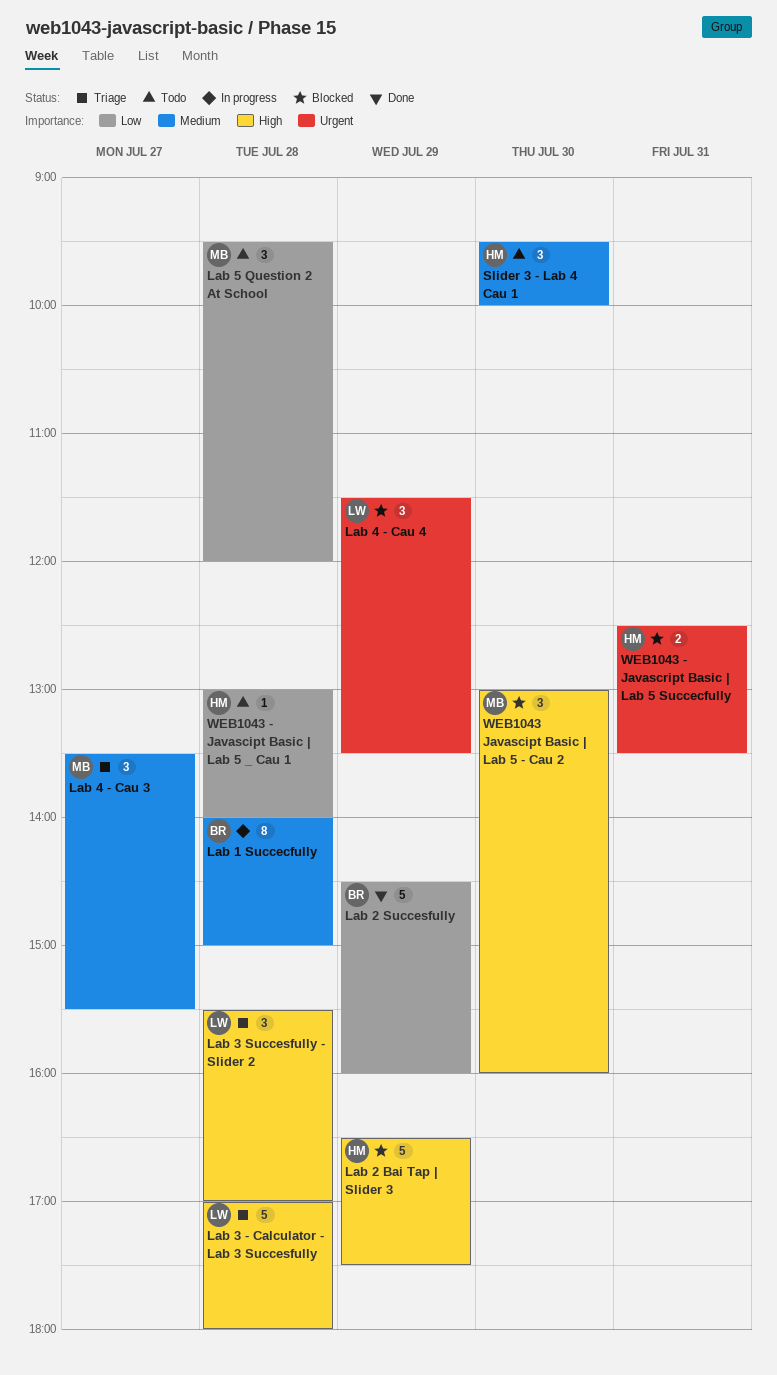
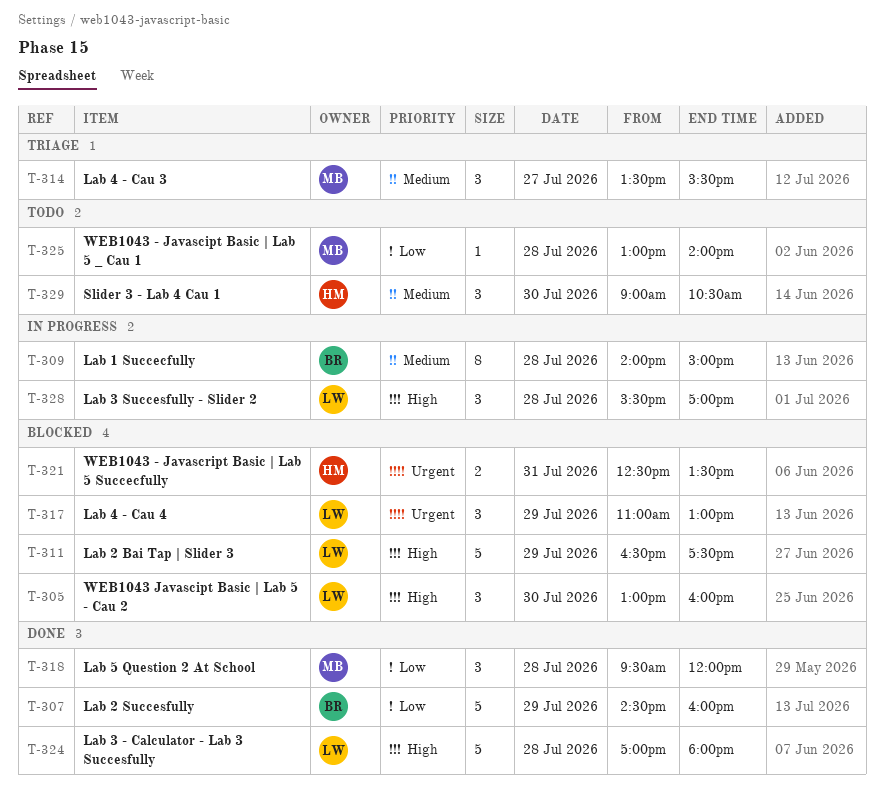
Lab 2 Bai Tap | Slider 3, owner: HM -> LW
Lab 3 - Calculator - Lab 3 Succesfully, status: Triage -> Done
Lab 3 Succesfully - Slider 2, status: Triage -> In progress
Lab 4 - Cau 4, begins: 11:30 -> 11:00
Lab 4 - Cau 4, ends: 13:30 -> 13:00
Lab 5 Question 2 At School, status: Todo -> Done
Slider 3 - Lab 4 Cau 1, begins: 09:30 -> 09:00
Slider 3 - Lab 4 Cau 1, ends: 10:00 -> 10:30
WEB1043 - Javascipt Basic | Lab 5 _ Cau 1, owner: HM -> MB
WEB1043 Javascipt Basic | Lab 5 - Cau 2, owner: MB -> LW

